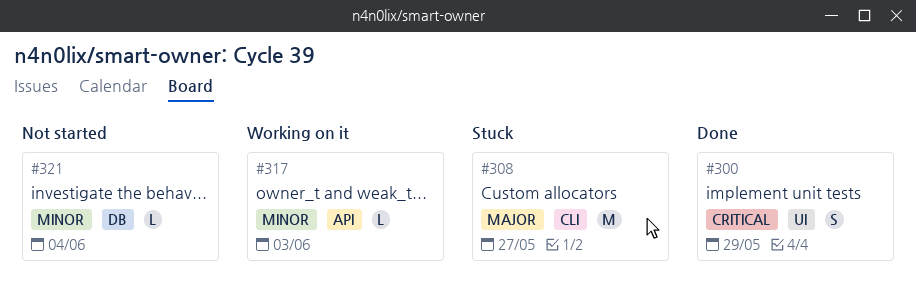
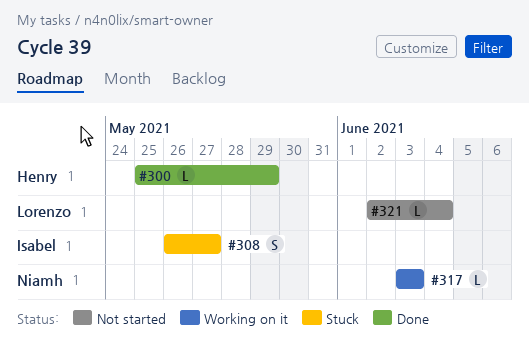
#300, estimate: S -> L
#308, estimate: M -> S

